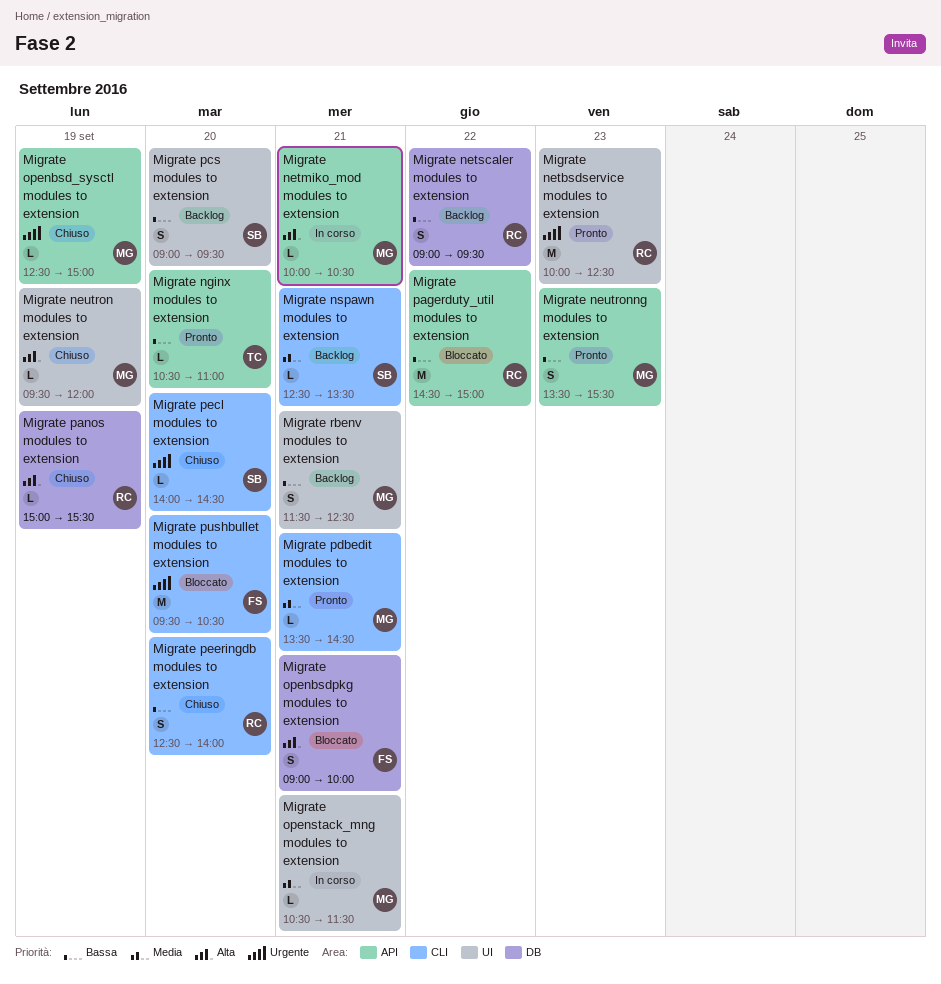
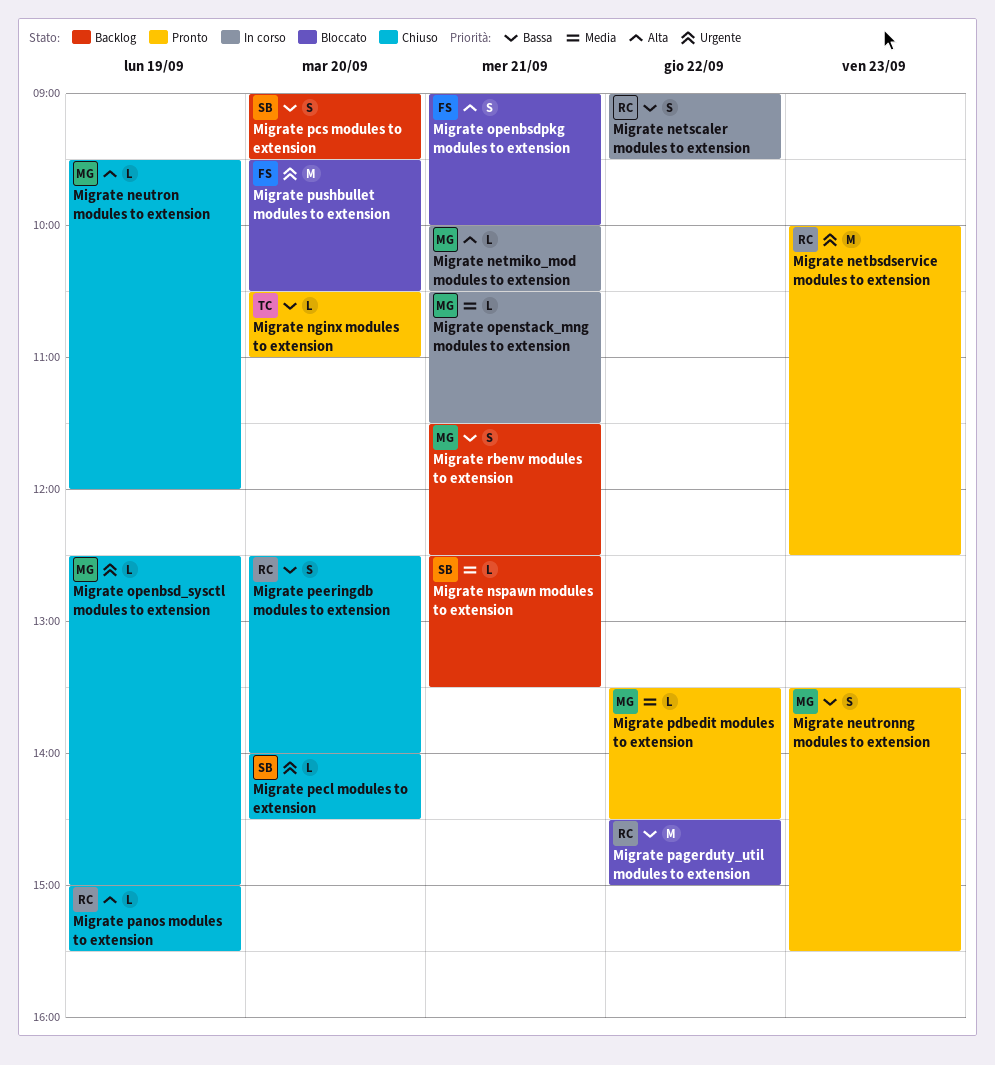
Migrate netscaler modules to extension, status: Backlog -> In corso
Migrate pdbedit modules to extension, day: Sep 21 -> Sep 22

